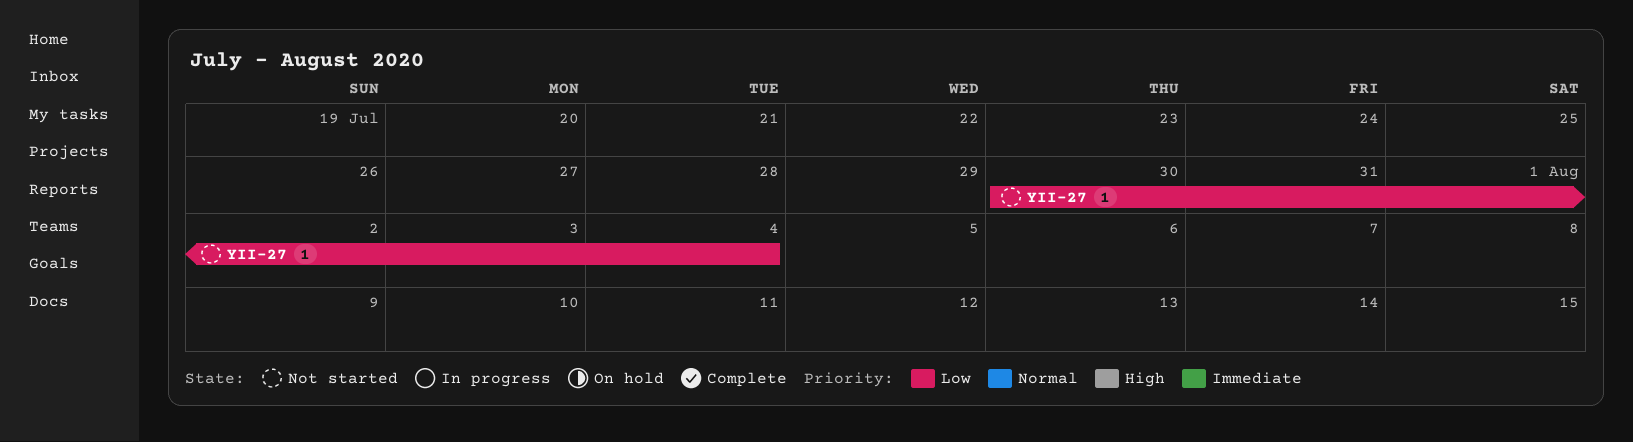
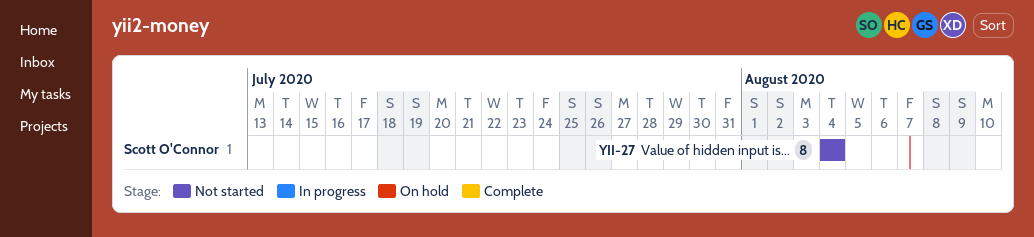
YII-27, estimate: 1 -> 8
YII-27, start: Jul 30 -> Aug 4

